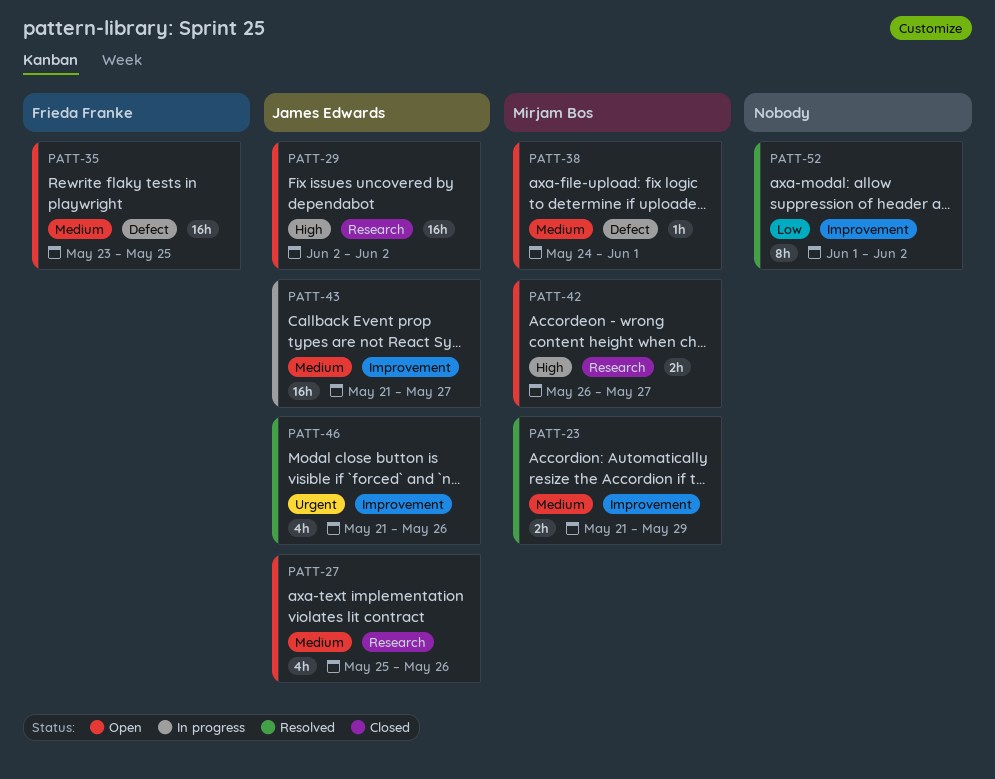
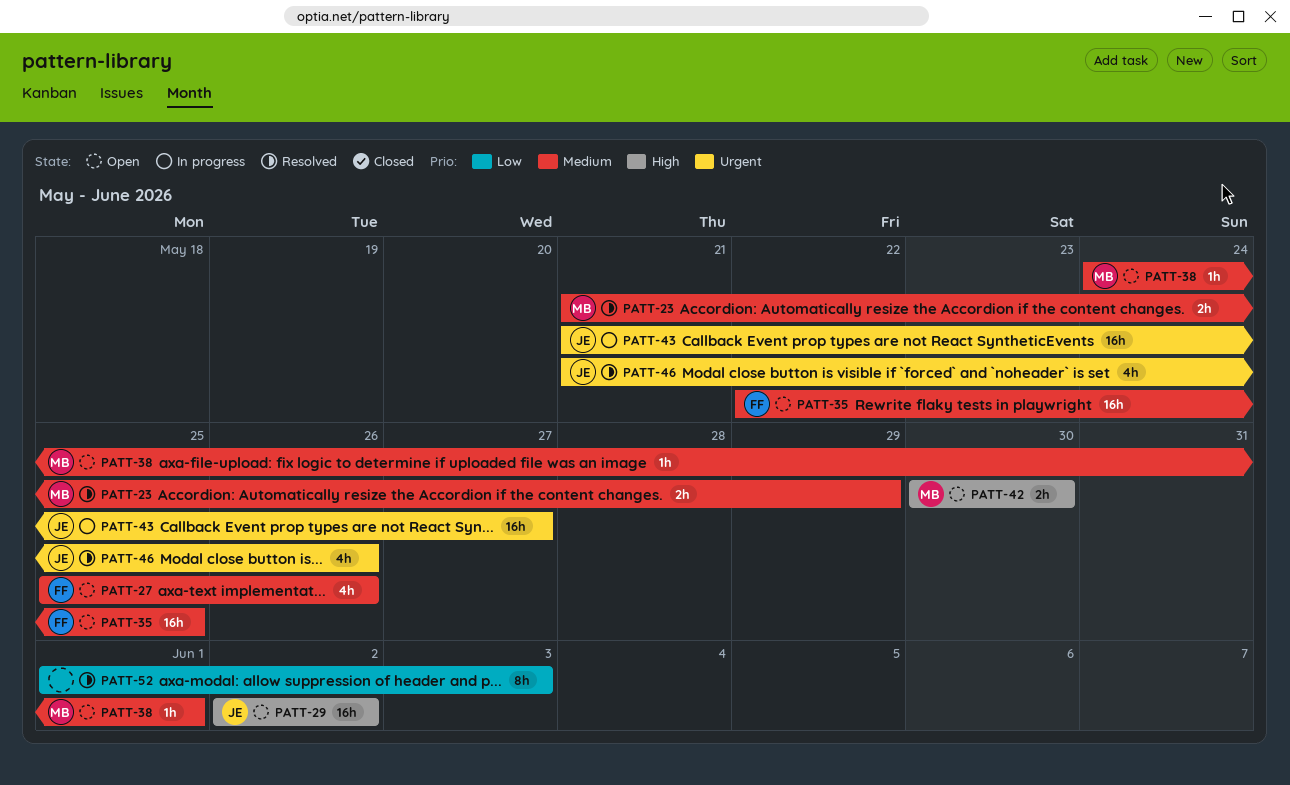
PATT-27, owner: James Edwards -> Frieda Franke
PATT-35, start: May 23 -> May 22
PATT-42, start: May 26 -> May 30
PATT-42, due: May 27 -> May 30
PATT-43, priority: Medium -> Urgent
PATT-52, due: Jun 2 -> Jun 3

